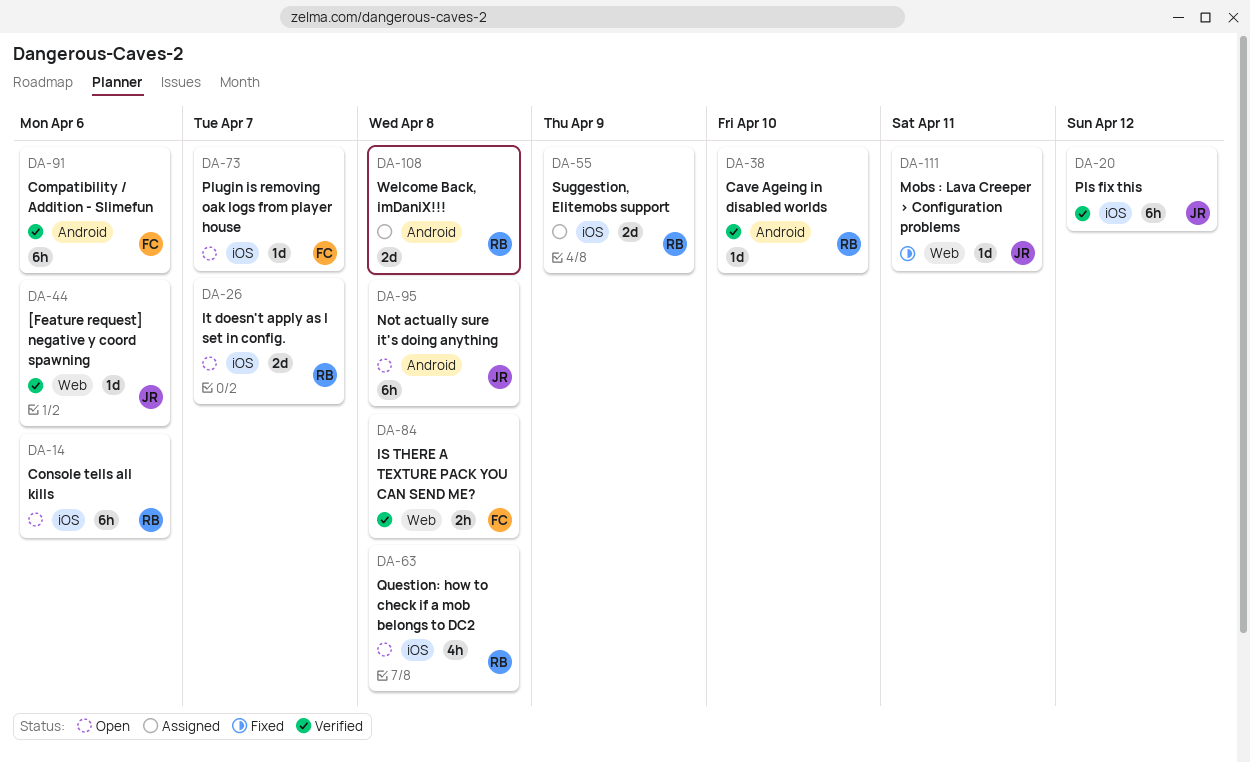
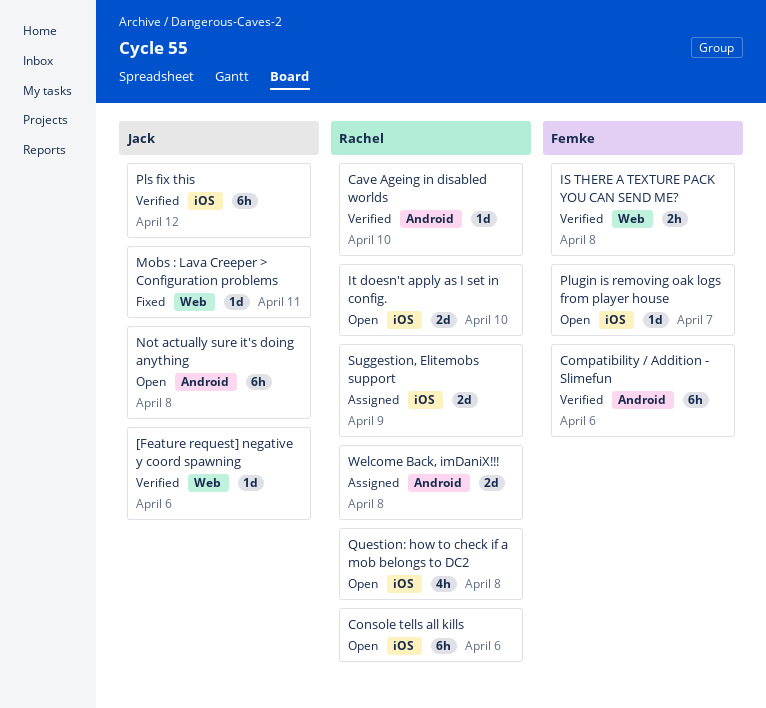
It doesn't apply as I set in config., due: Apr 7 -> Apr 10

